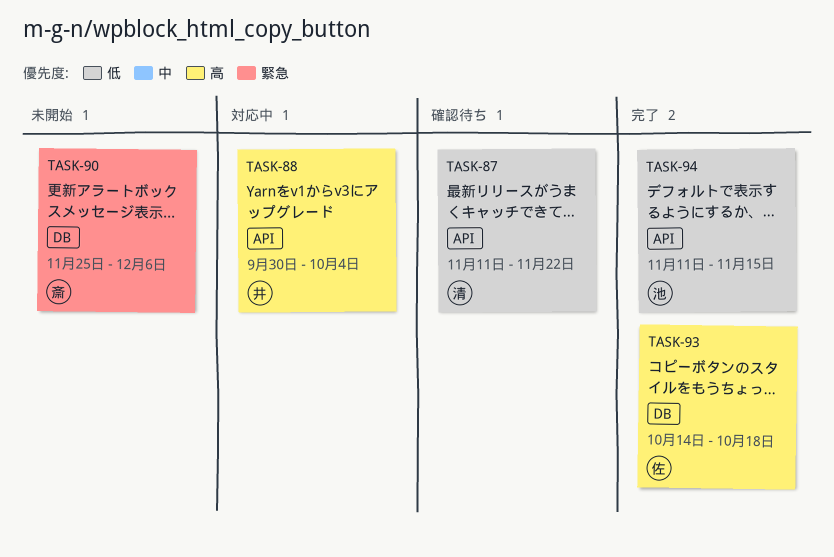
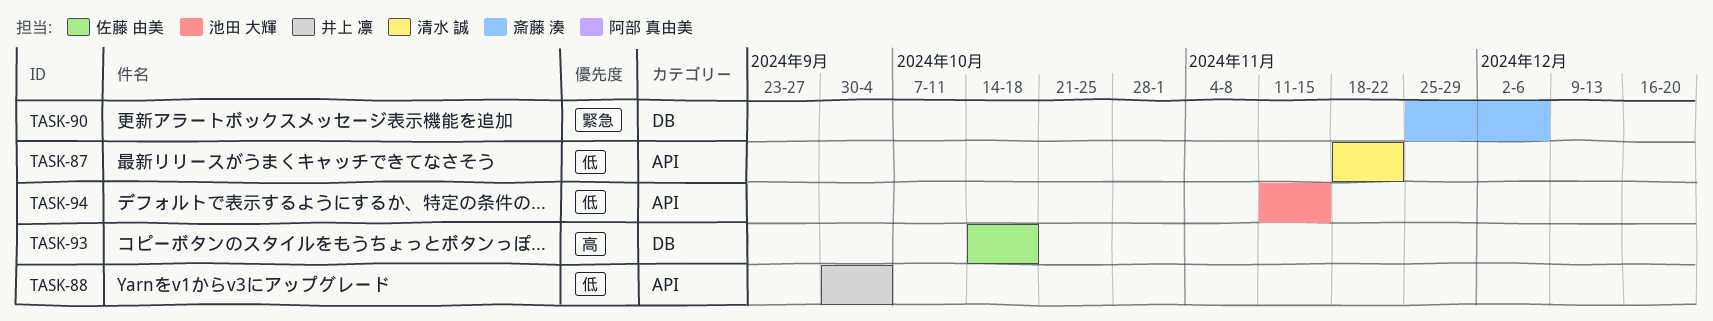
TASK-87, start: Nov 11 -> Nov 18
TASK-88, priority: 高 -> 低

